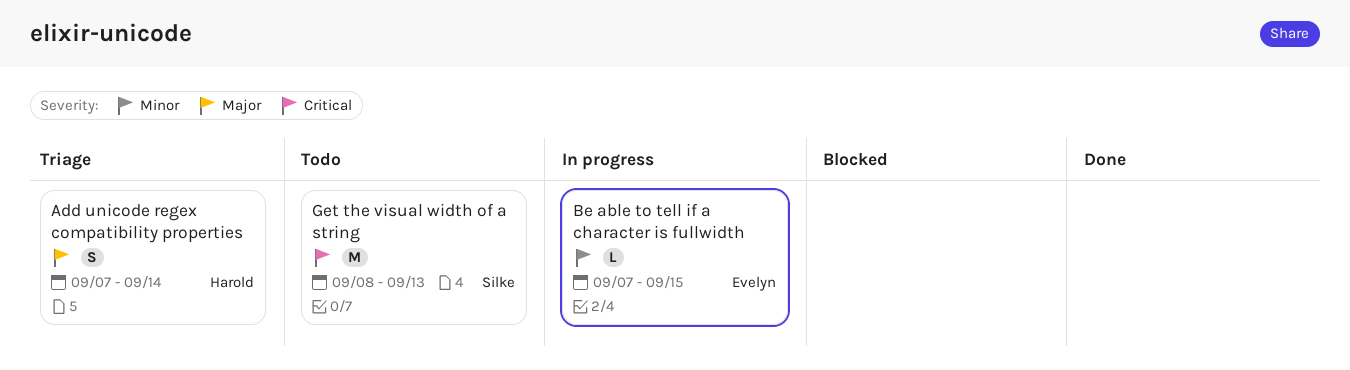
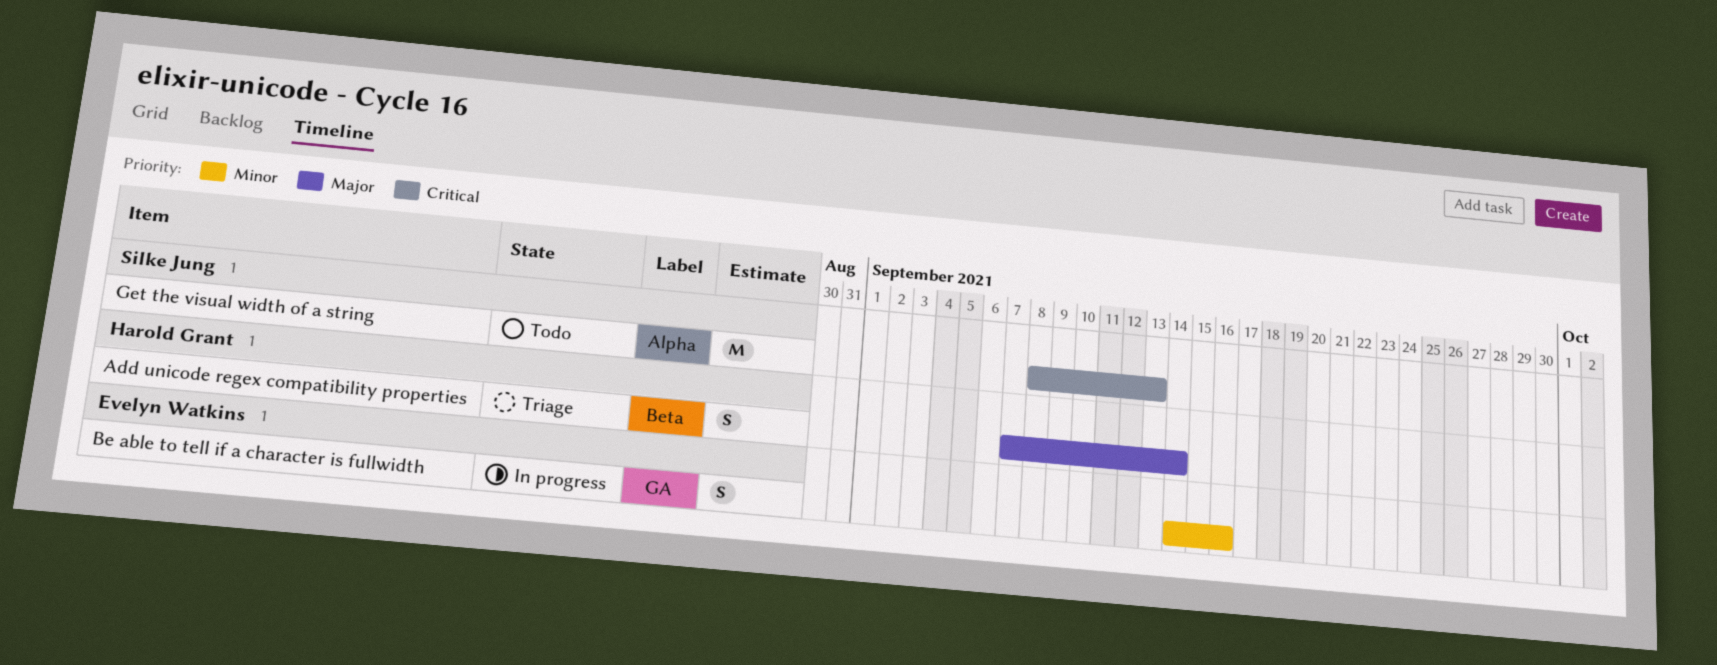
Be able to tell if a character is fullwidth, estimate: L -> S
Be able to tell if a character is fullwidth, start: Sep 7 -> Sep 14
Be able to tell if a character is fullwidth, due: Sep 15 -> Sep 16

